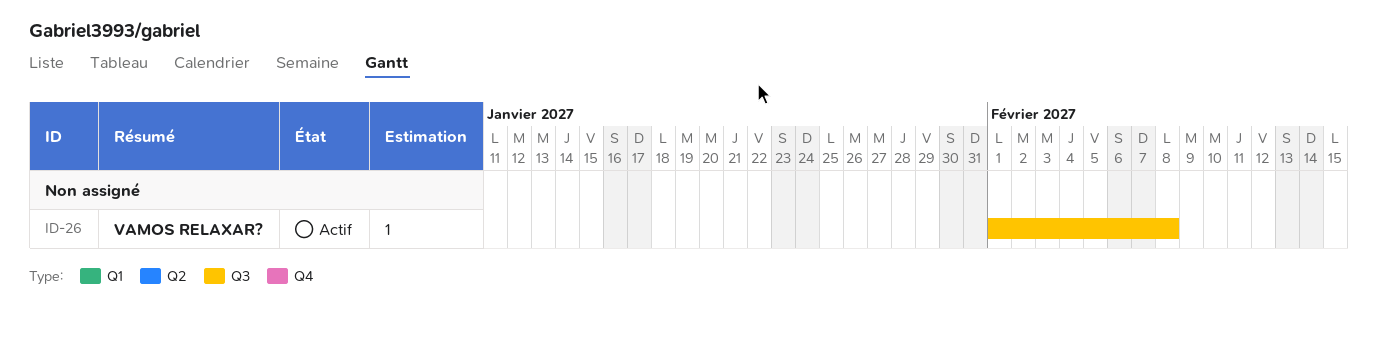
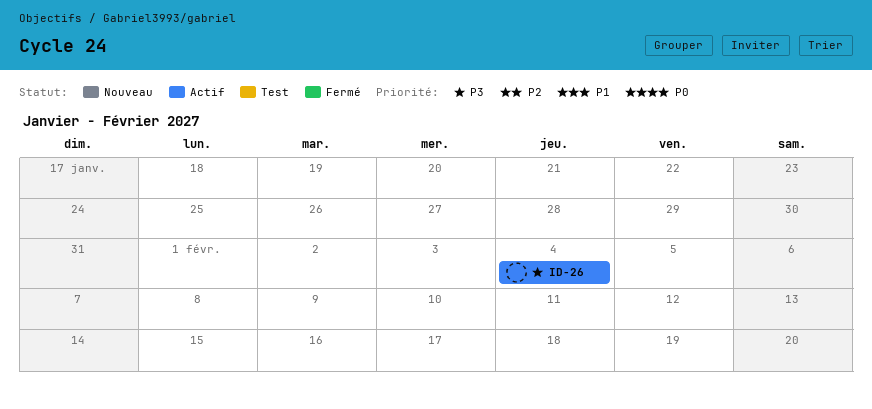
ID-26, start: Feb 1 -> Feb 4
ID-26, due: Feb 8 -> Feb 4

